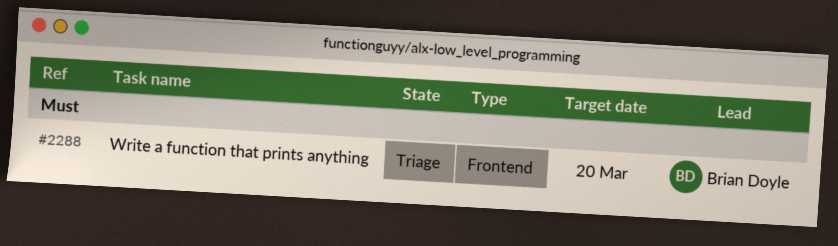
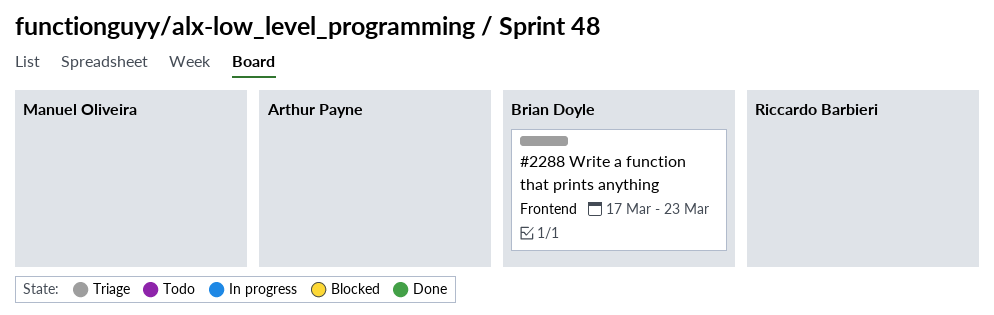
#2288, due: Mar 20 -> Mar 23

